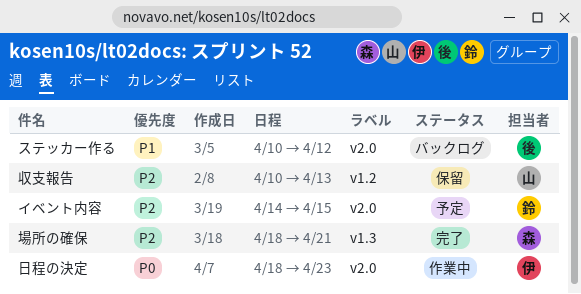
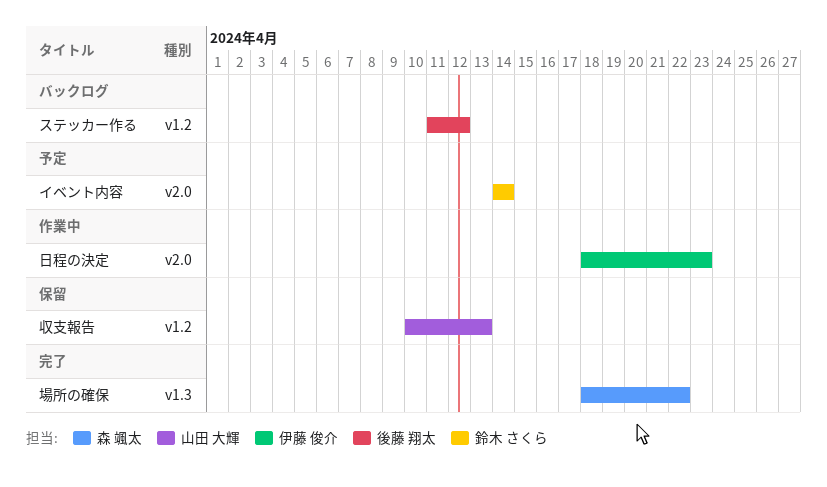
イベント内容, due: Apr 15 -> Apr 14
ステッカー作る, label: v2.0 -> v1.2
ステッカー作る, start: Apr 10 -> Apr 11
場所の確保, due: Apr 21 -> Apr 22

